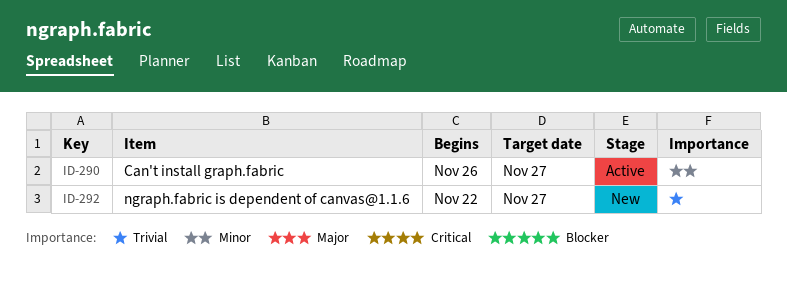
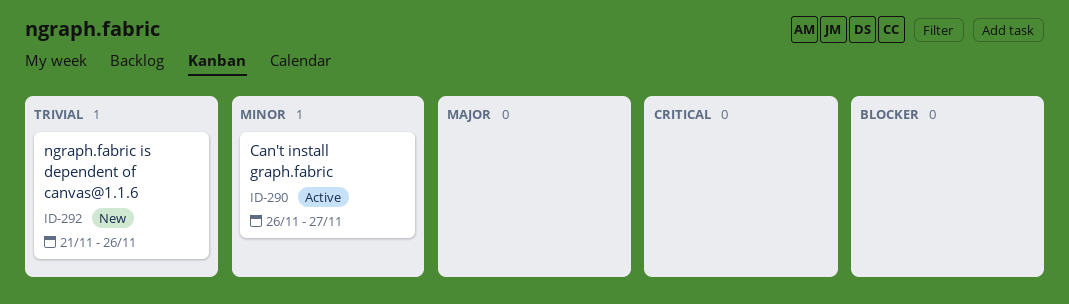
ID-292, start: Nov 22 -> Nov 21
ID-292, due: Nov 27 -> Nov 26

